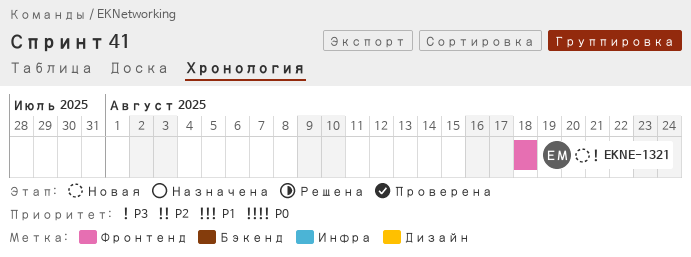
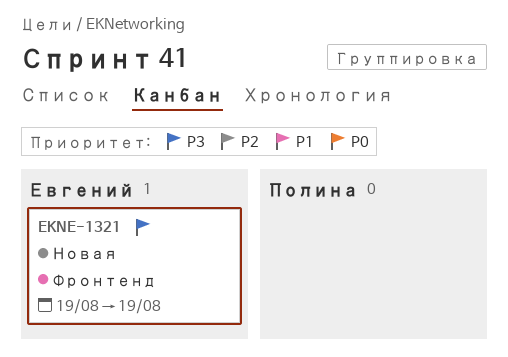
EKNE-1321, start: Aug 18 -> Aug 19
EKNE-1321, due: Aug 18 -> Aug 19

